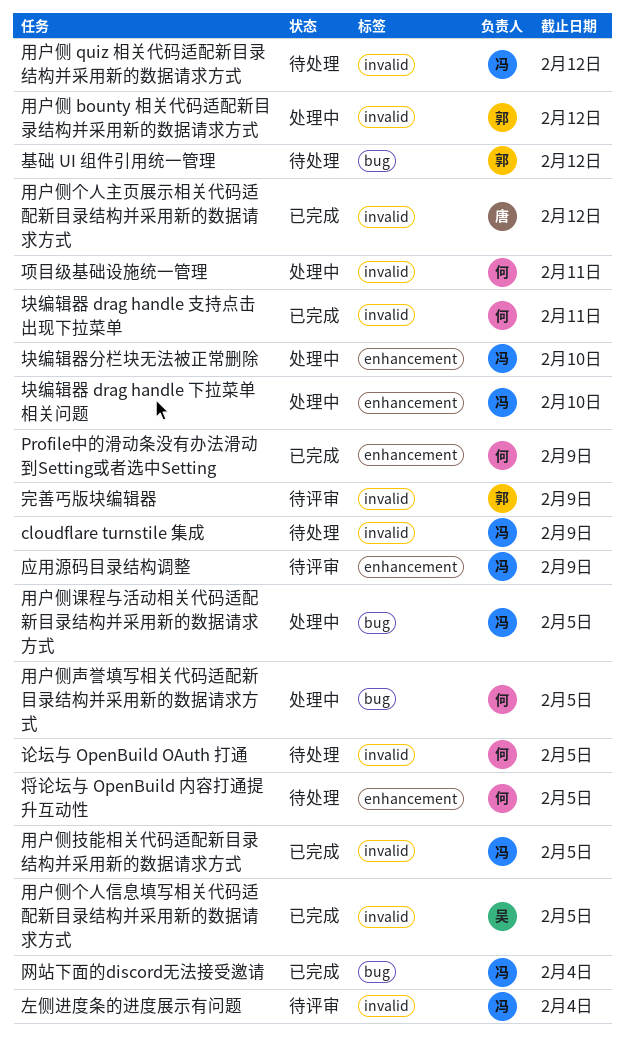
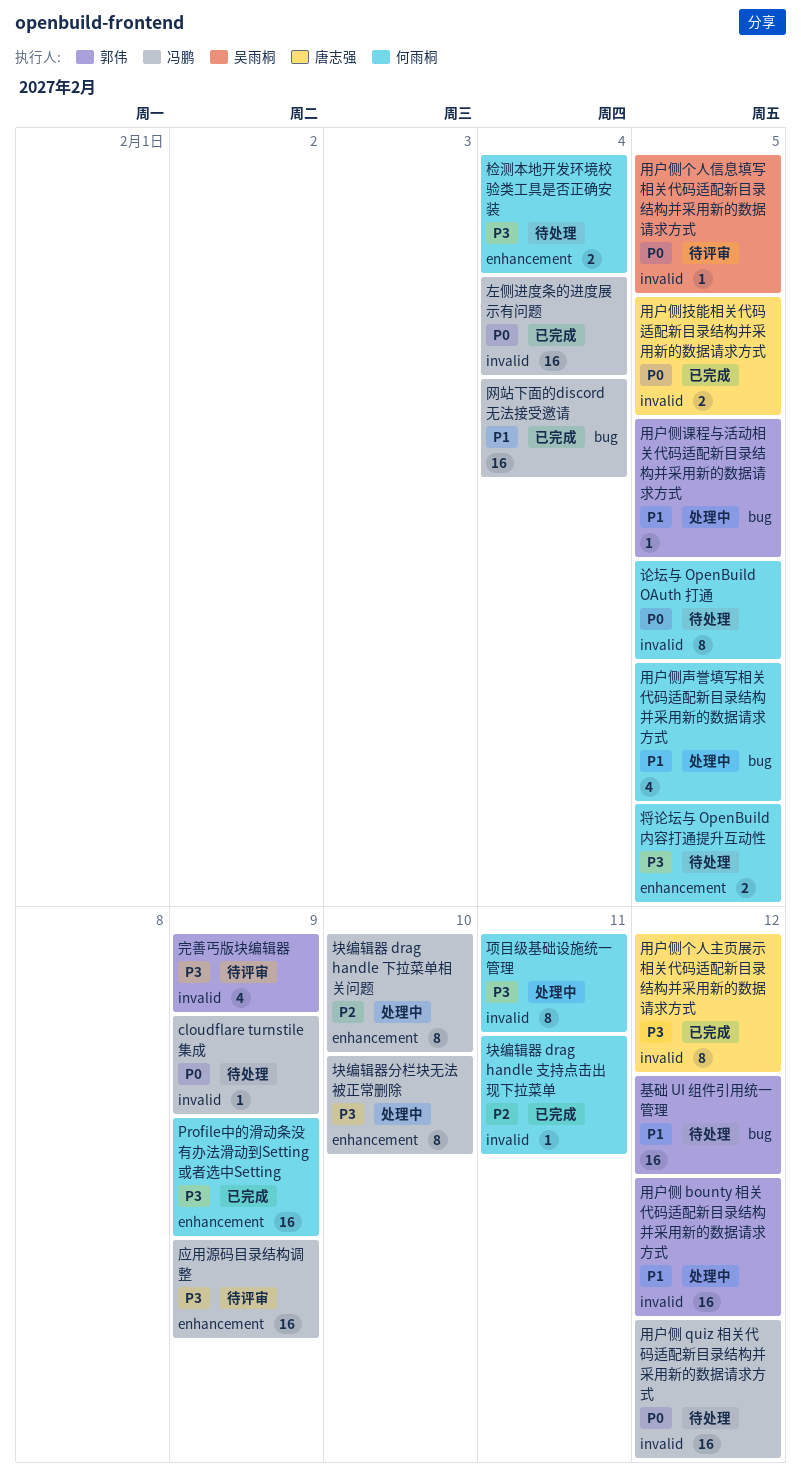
左侧进度条的进度展示有问题, status: 待评审 -> 已完成
检测本地开发环境校验类工具是否正确安装: none -> present
用户侧个人信息填写相关代码适配新目录结构并采用新的数据请求方式, status: 已完成 -> 待评审
用户侧技能相关代码适配新目录结构并采用新的数据请求方式, owner: 冯鹏 -> 唐志强
用户侧课程与活动相关代码适配新目录结构并采用新的数据请求方式, owner: 冯鹏 -> 郭伟

